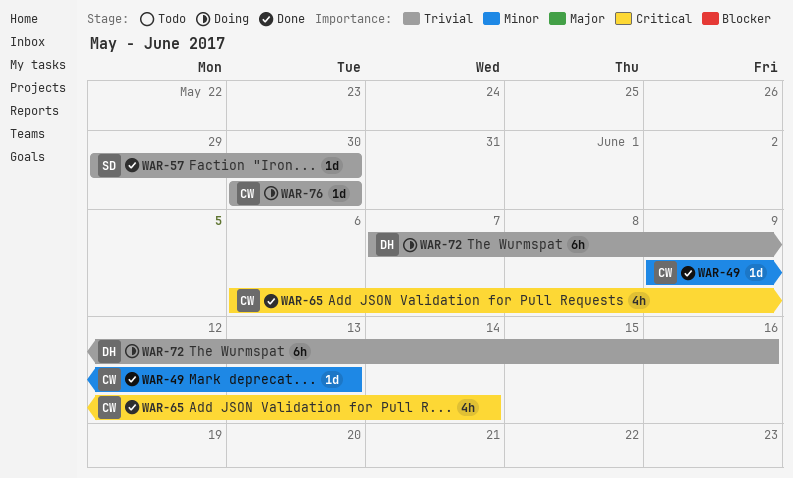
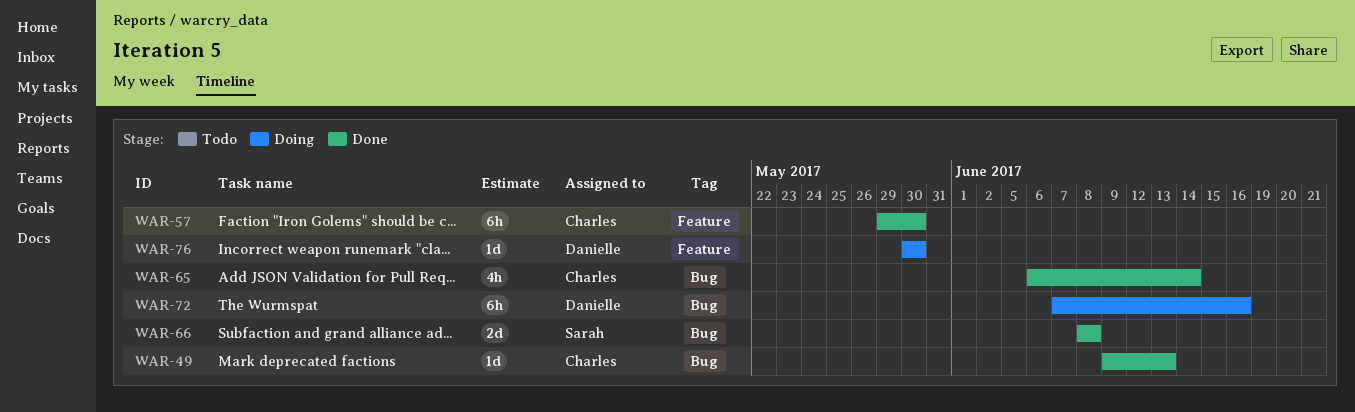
WAR-57, owner: Sarah -> Charles
WAR-57, estimate: 1d -> 6h
WAR-66: none -> present
WAR-76, owner: Charles -> Danielle

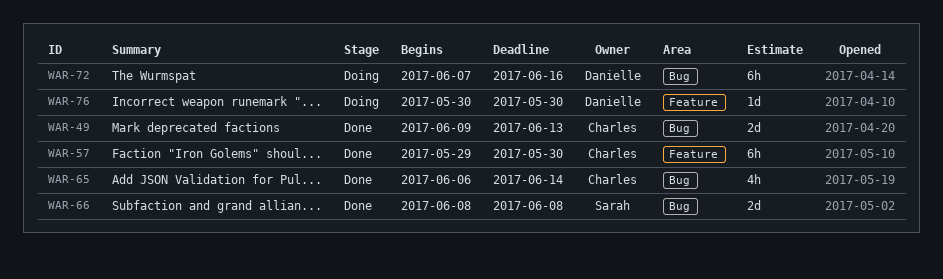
WAR-49, estimate: 1d -> 2d

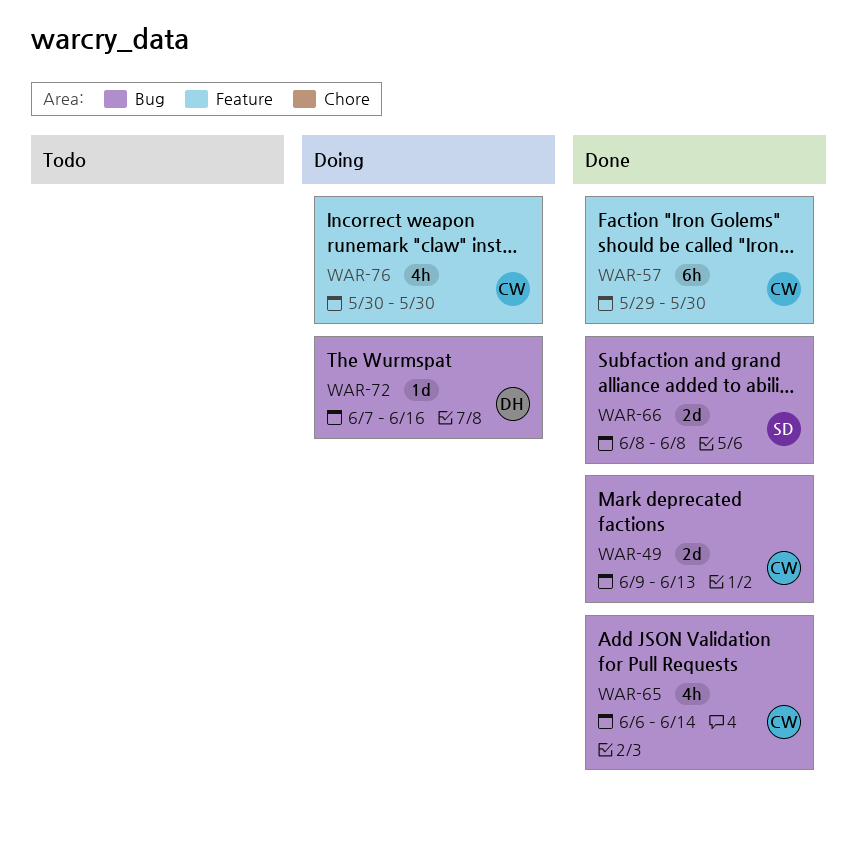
WAR-72, estimate: 6h -> 1d
WAR-76, owner: Danielle -> Charles
WAR-76, estimate: 1d -> 4h

